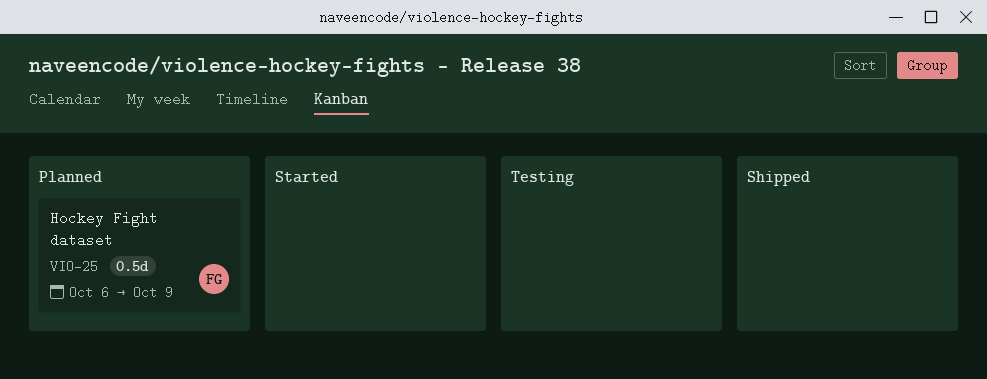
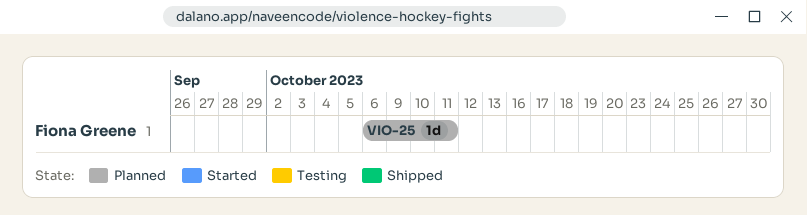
VIO-25, estimate: 0.5d -> 1d
VIO-25, due: Oct 9 -> Oct 11

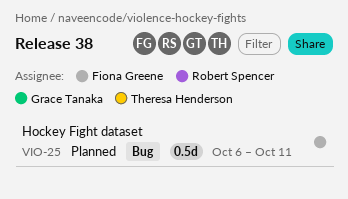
VIO-25, estimate: 1d -> 0.5d

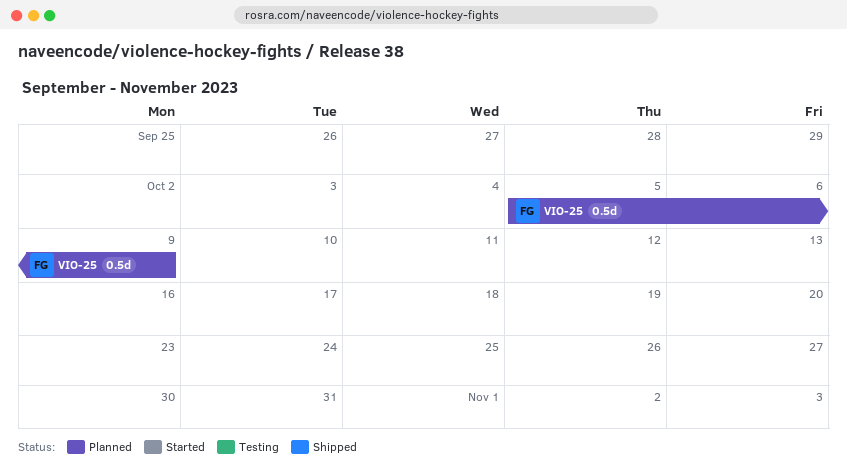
VIO-25, start: Oct 6 -> Oct 5
VIO-25, due: Oct 11 -> Oct 9

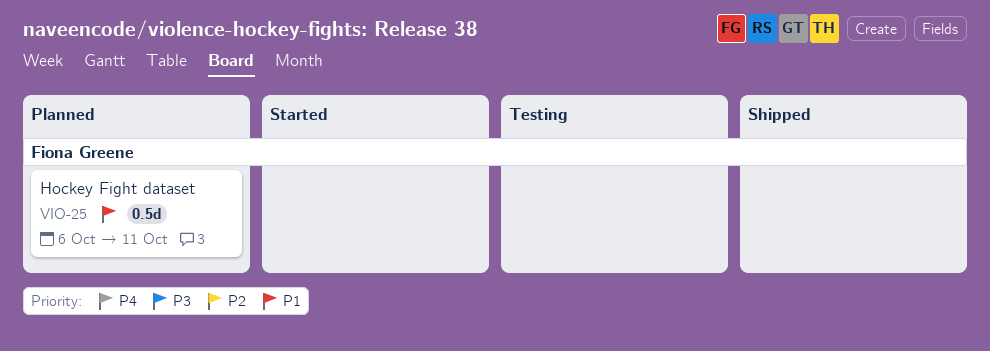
VIO-25, start: Oct 5 -> Oct 6
VIO-25, due: Oct 9 -> Oct 11

